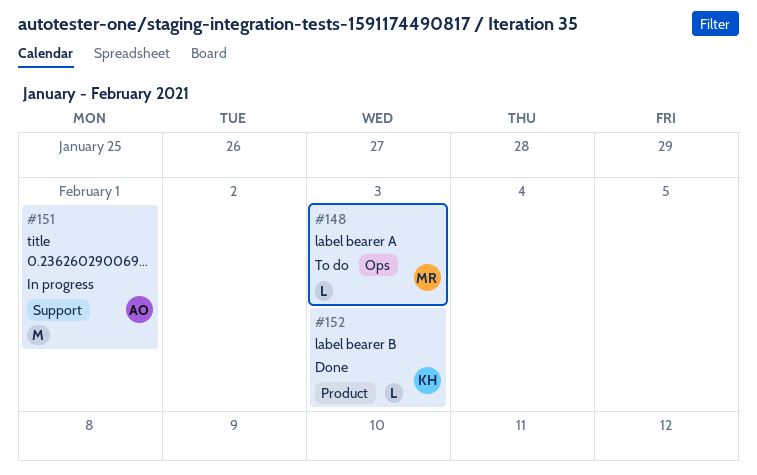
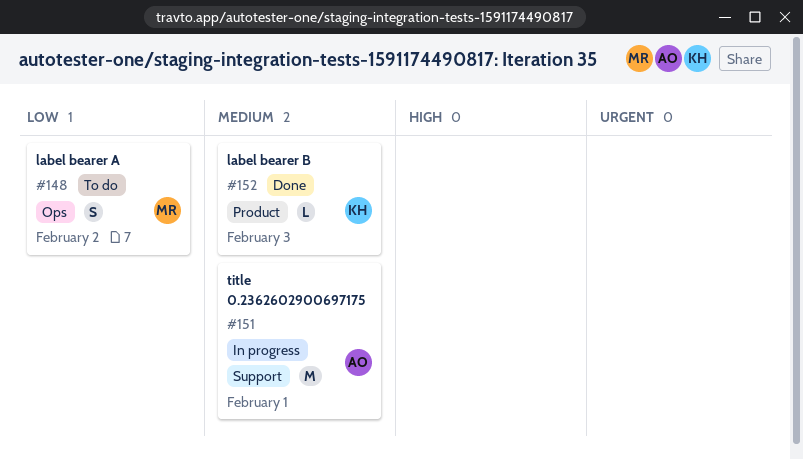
#148, estimate: L -> S
#148, due: Feb 3 -> Feb 2

